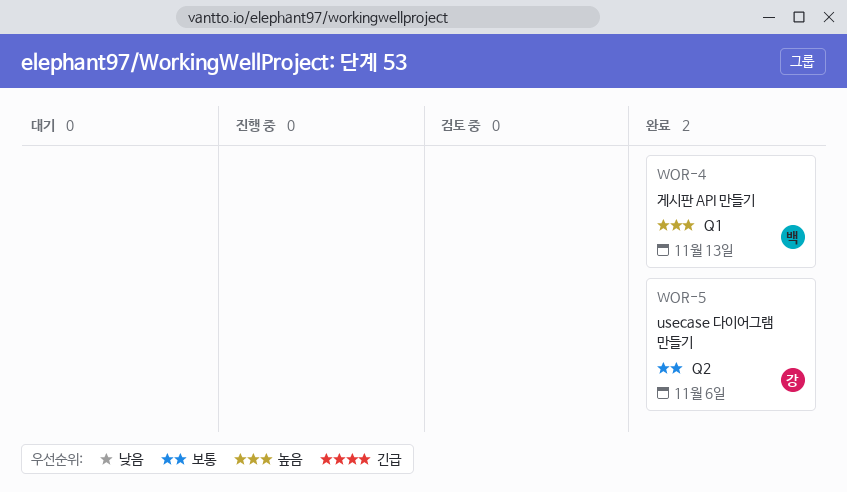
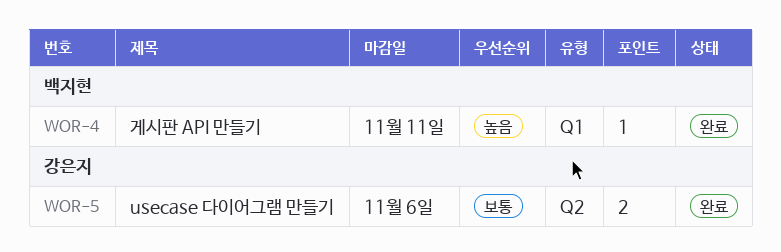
WOR-4, due: Nov 13 -> Nov 11

